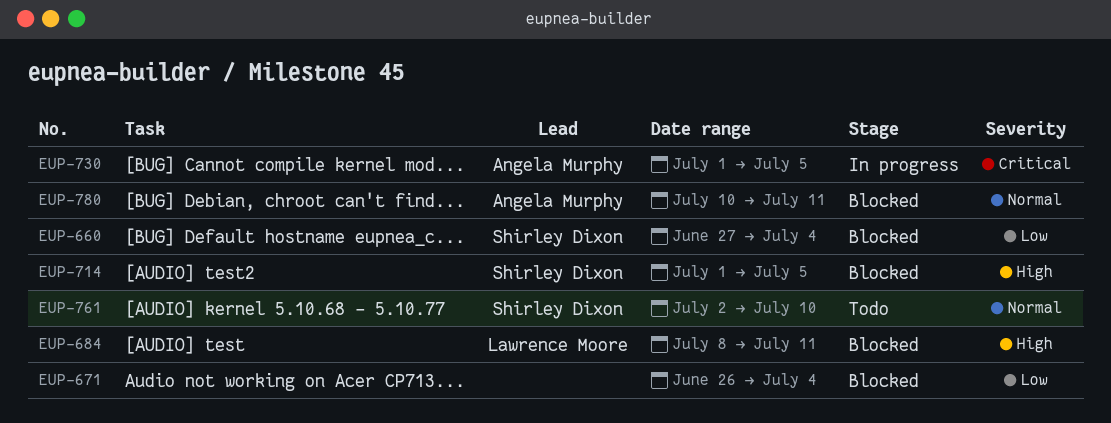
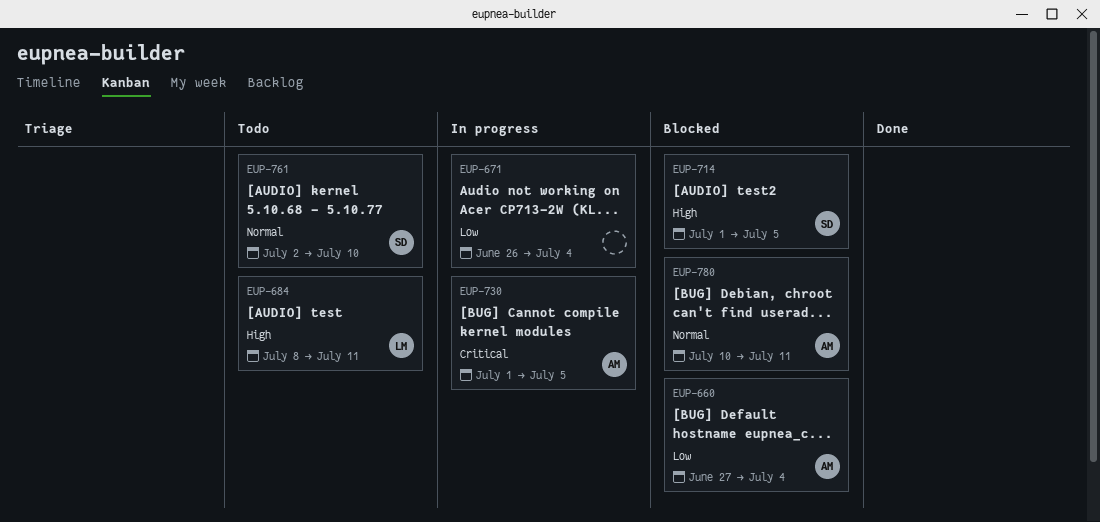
EUP-660, owner: Shirley Dixon -> Angela Murphy
EUP-671, status: Blocked -> In progress
EUP-684, status: Blocked -> Todo

